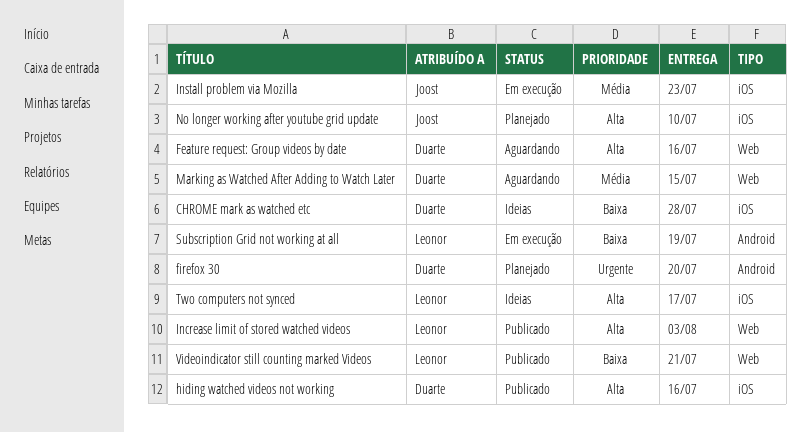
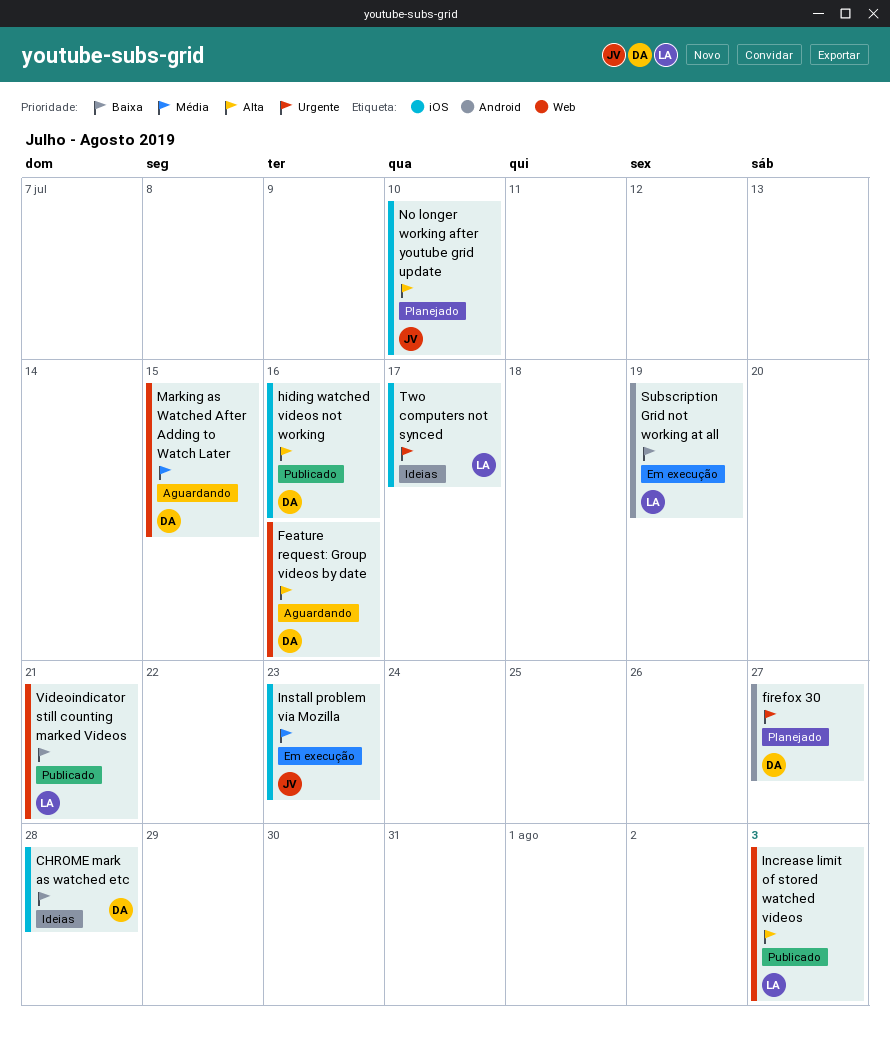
firefox 30, due: Jul 20 -> Jul 27
Two computers not synced, priority: Alta -> Urgente

